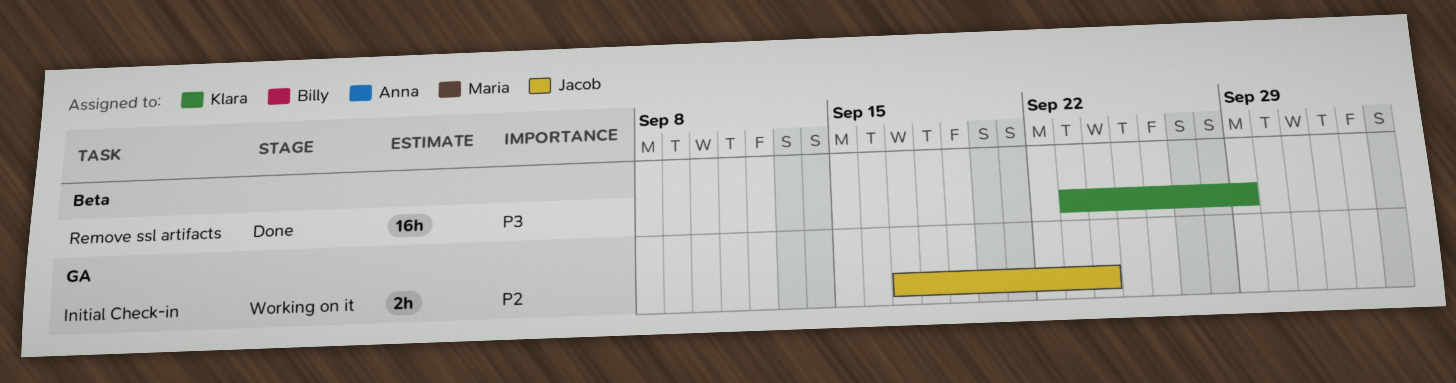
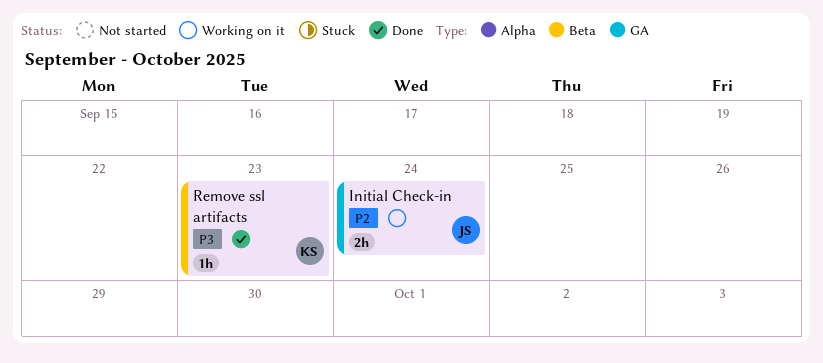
Remove ssl artifacts, estimate: 16h -> 1h
Remove ssl artifacts, due: Sep 29 -> Sep 23

